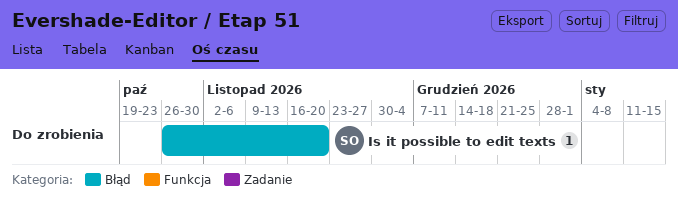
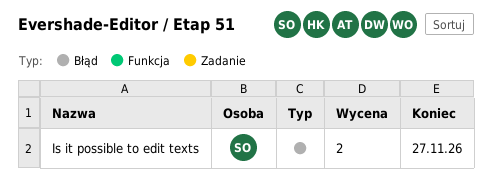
Is it possible to edit texts, estimate: 1 -> 2
Is it possible to edit texts, due: Nov 20 -> Nov 27

